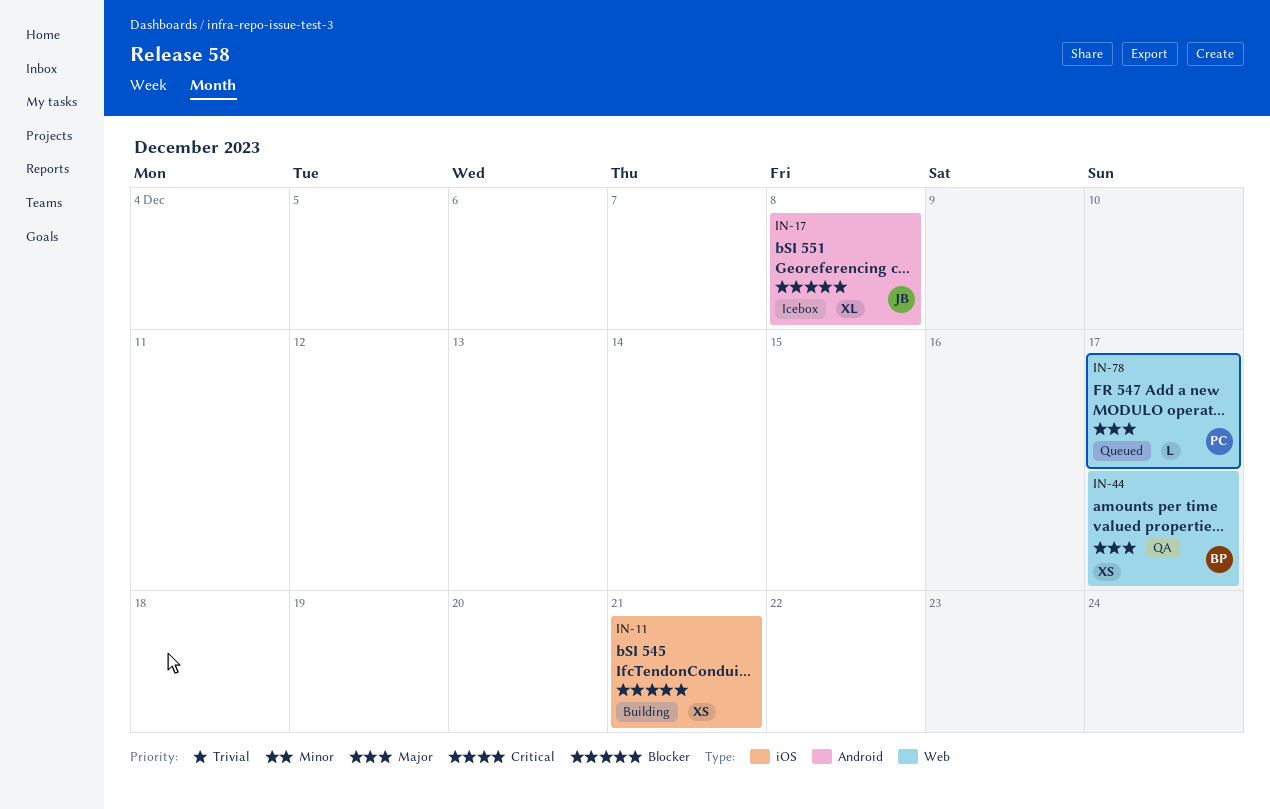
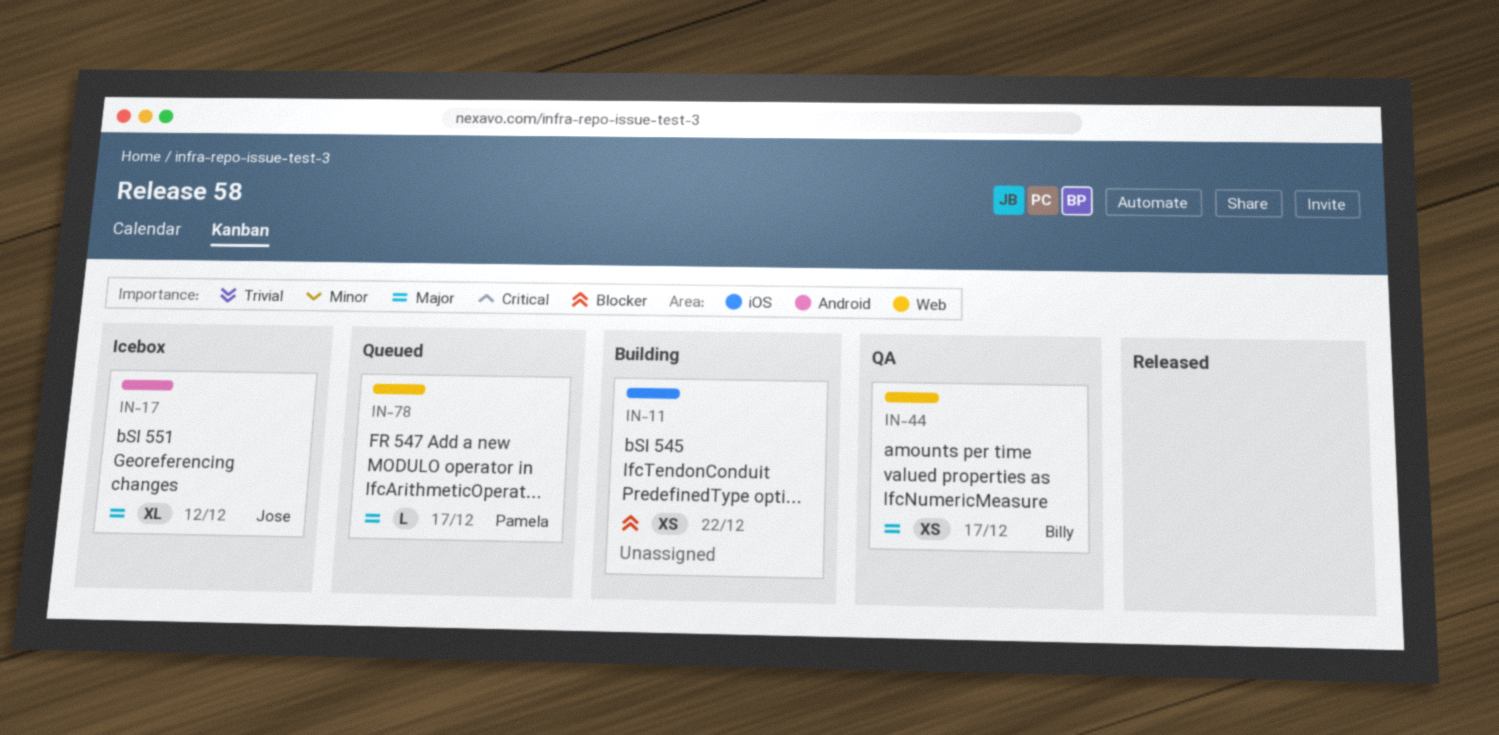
IN-11, due: Dec 21 -> Dec 22
IN-17, priority: Blocker -> Major
IN-17, due: Dec 8 -> Dec 12

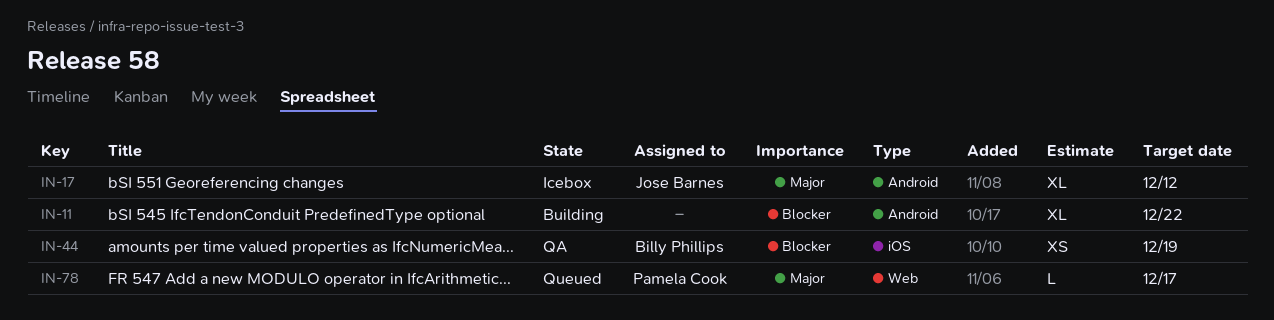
IN-11, label: iOS -> Android
IN-11, estimate: XS -> XL
IN-44, priority: Major -> Blocker
IN-44, label: Web -> iOS
IN-44, due: Dec 17 -> Dec 19

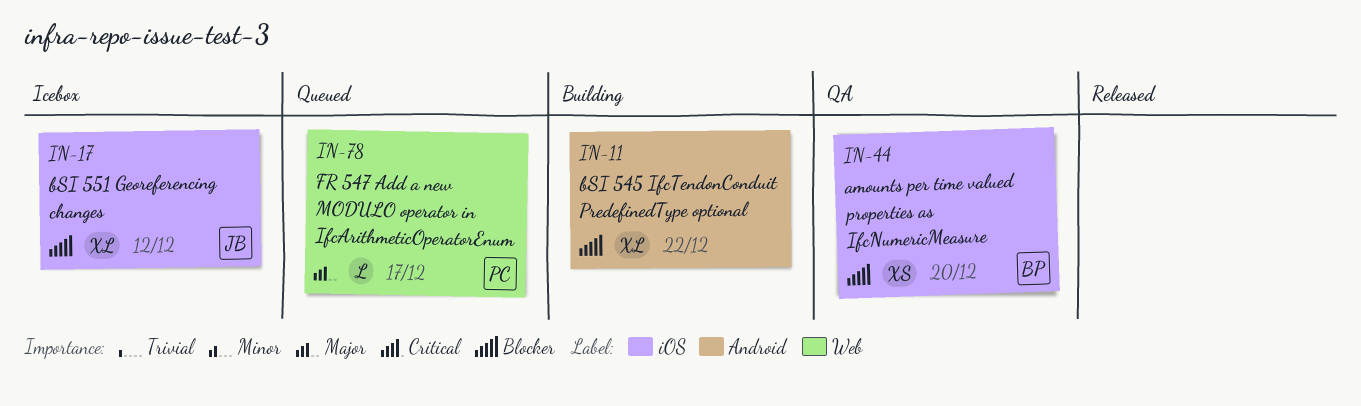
IN-17, priority: Major -> Blocker
IN-17, label: Android -> iOS
IN-44, due: Dec 19 -> Dec 20

